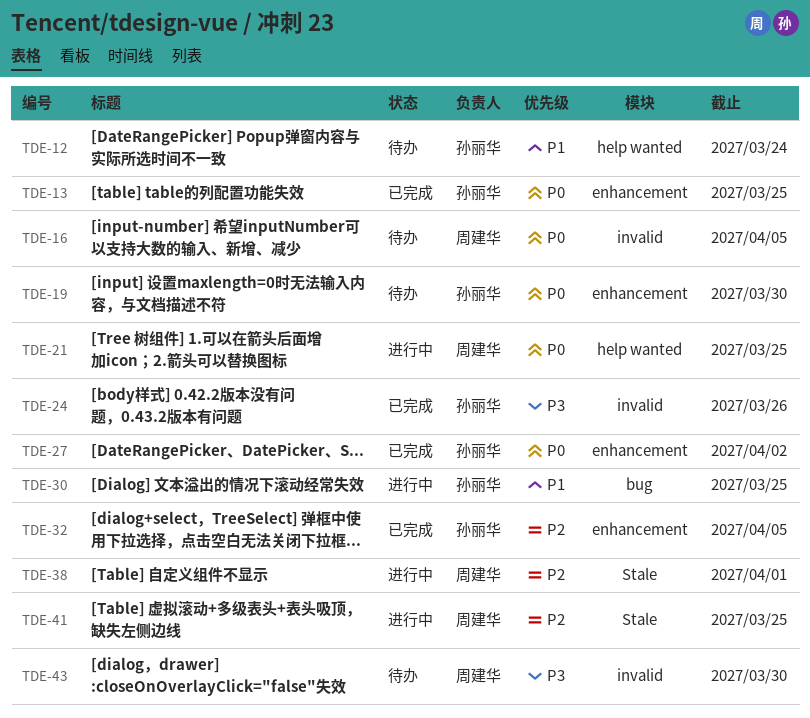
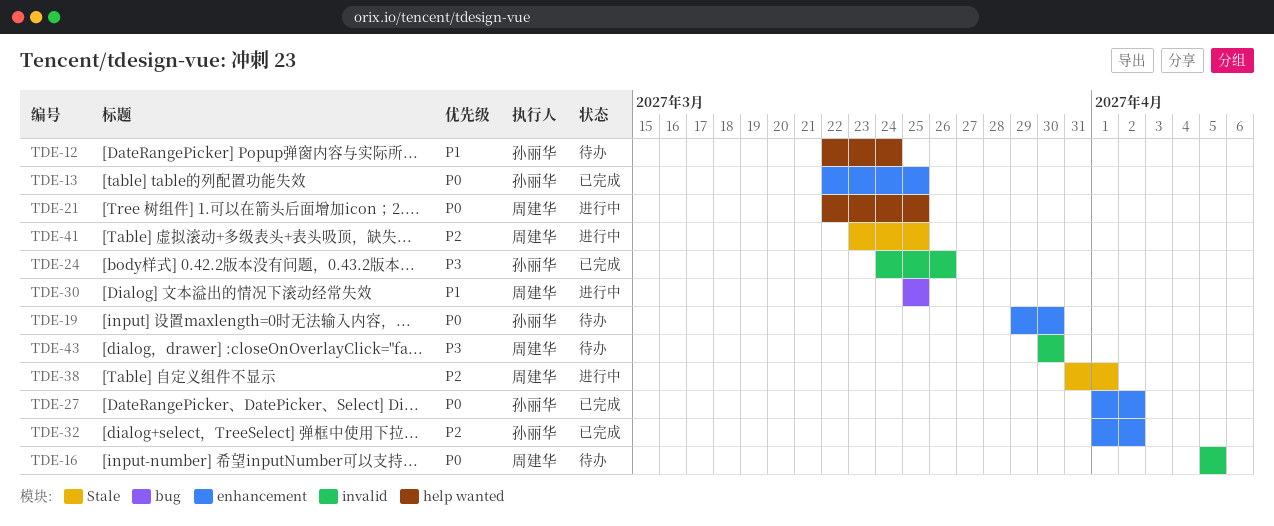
TDE-30, owner: 孙丽华 -> 周建华
TDE-32, due: Apr 5 -> Apr 2

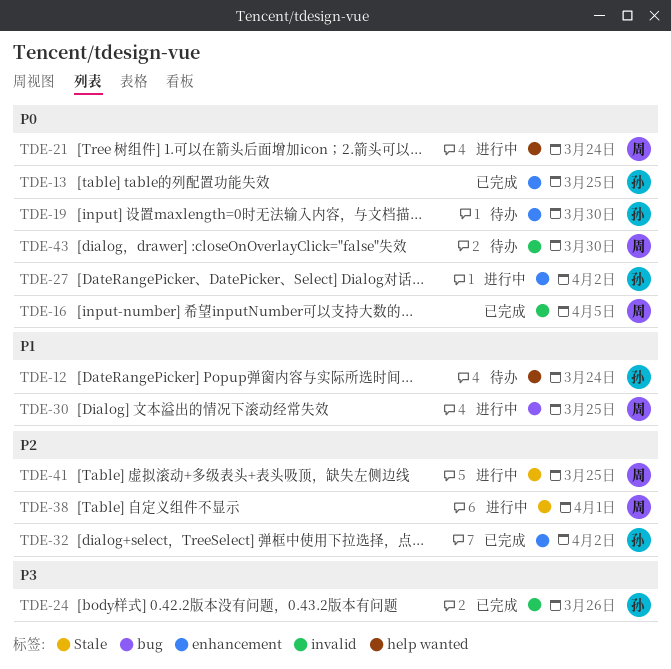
TDE-16, status: 待办 -> 已完成
TDE-21, due: Mar 25 -> Mar 24
TDE-27, status: 已完成 -> 进行中
TDE-43, priority: P3 -> P0

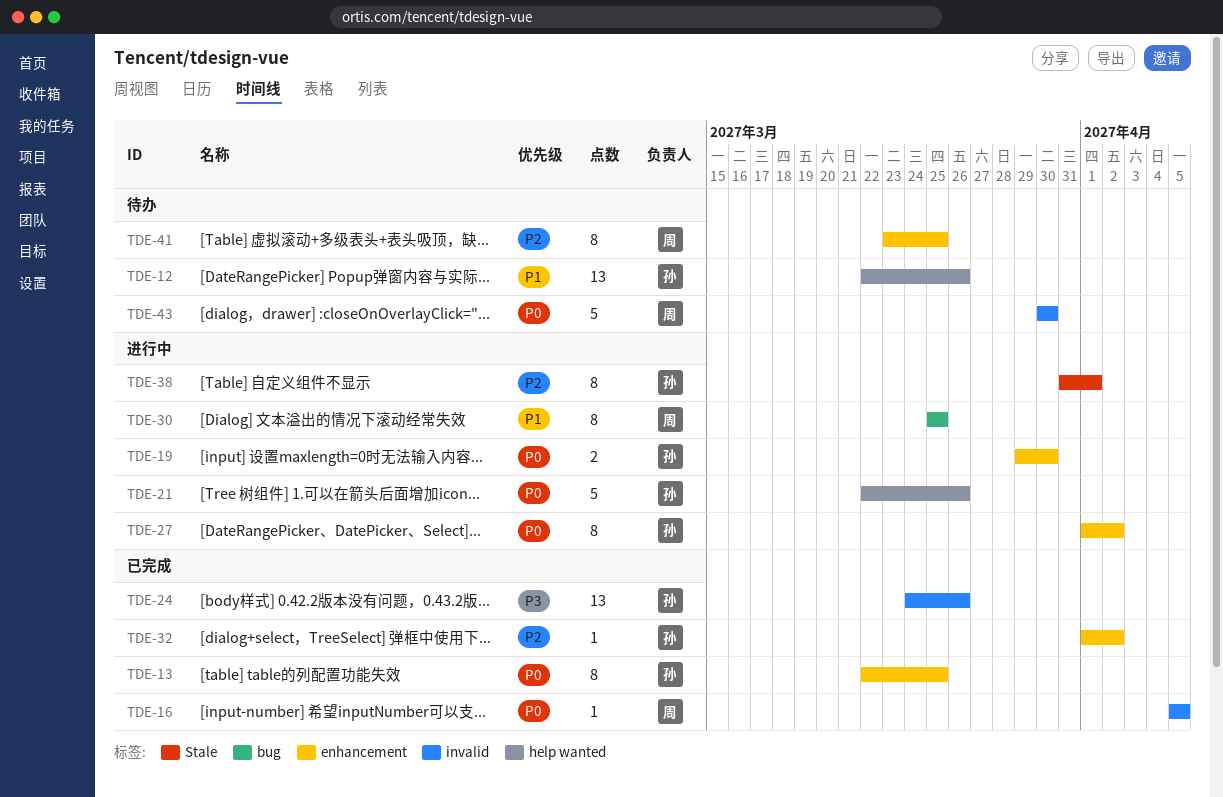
TDE-12, due: Mar 24 -> Mar 26
TDE-19, status: 待办 -> 进行中
TDE-21, owner: 周 -> 孙
TDE-21, due: Mar 24 -> Mar 26
TDE-38, owner: 周 -> 孙
TDE-41, status: 进行中 -> 待办
TDE-41, label: Stale -> enhancement

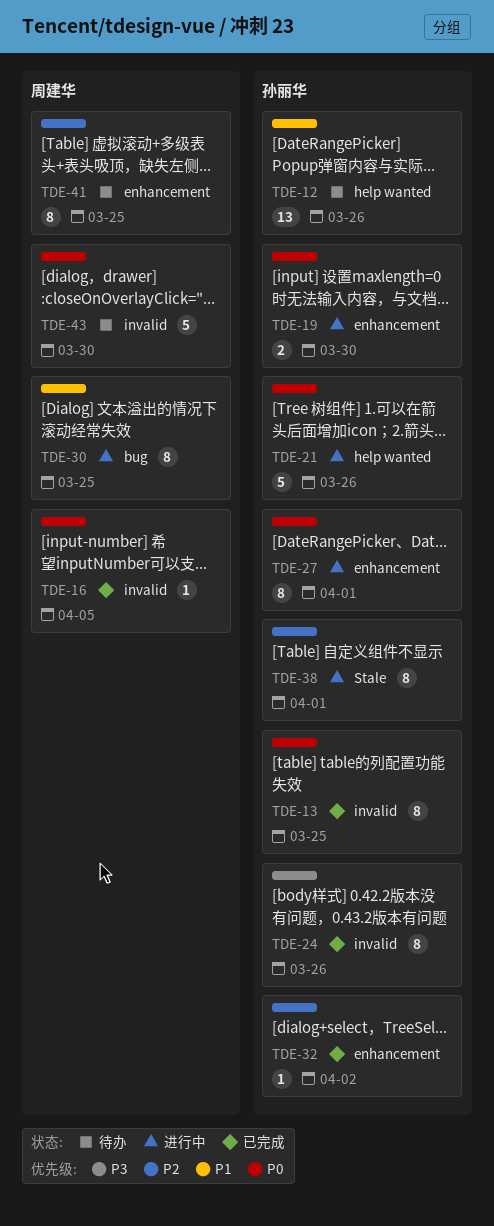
TDE-13, label: enhancement -> invalid
TDE-24, estimate: 13 -> 8
TDE-27, due: Apr 2 -> Apr 1

